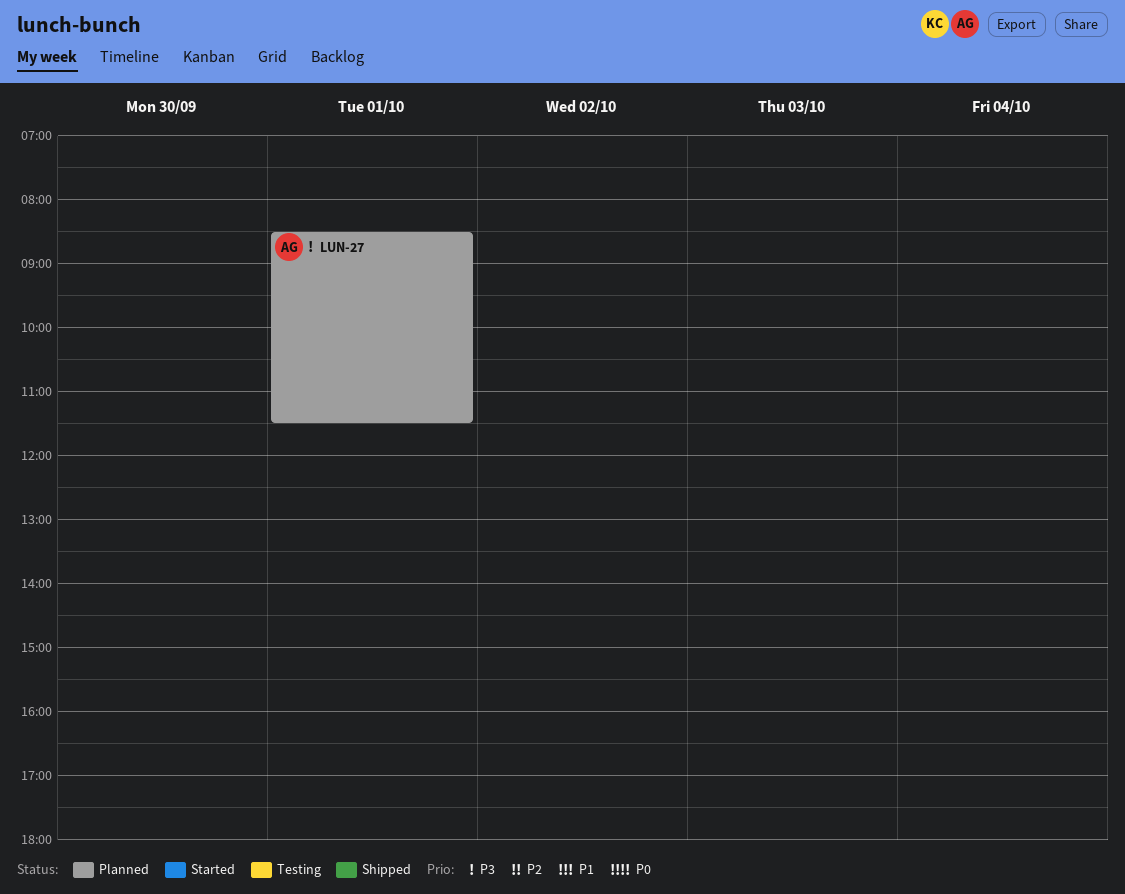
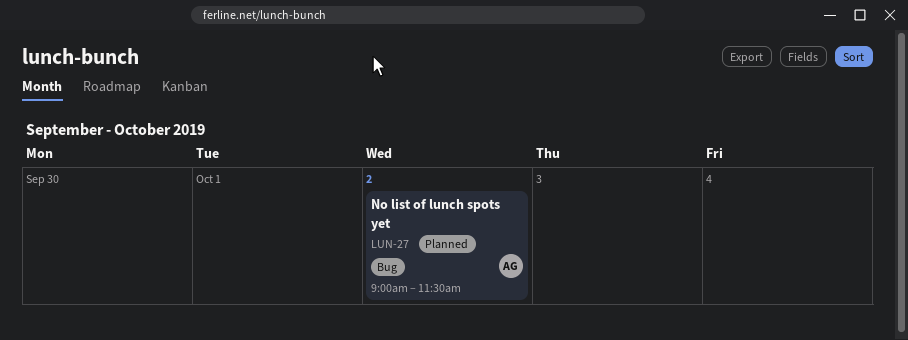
LUN-27, day: Oct 1 -> Oct 2
LUN-27, begins: 08:30 -> 09:00

